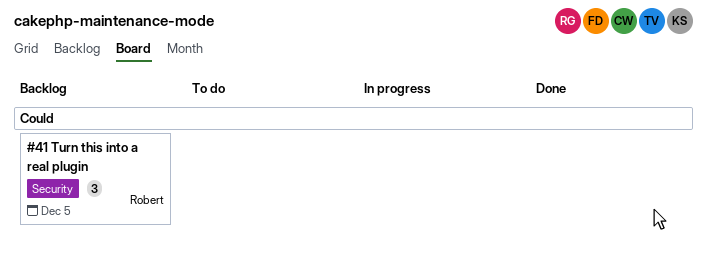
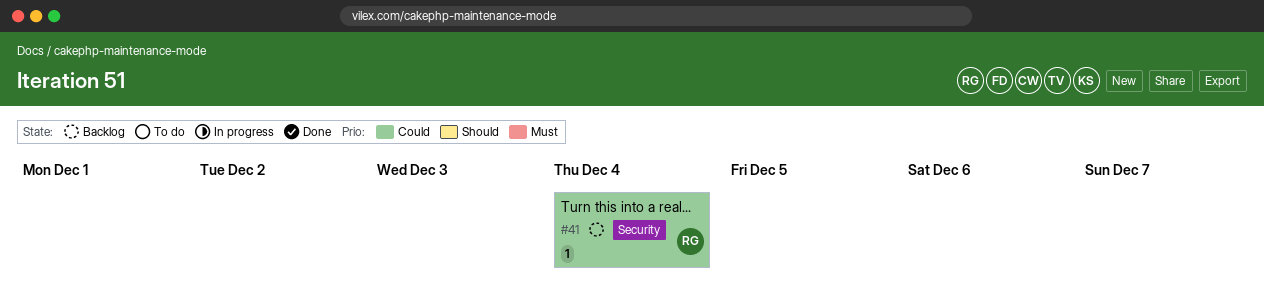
#41, estimate: 3 -> 1
#41, due: Dec 5 -> Dec 4

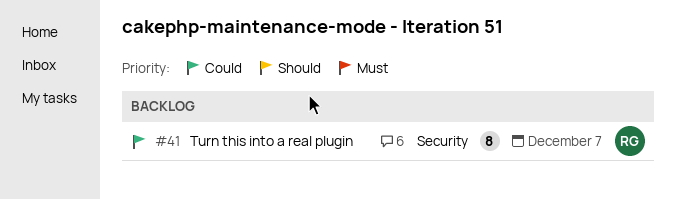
#41, estimate: 1 -> 8
#41, due: Dec 4 -> Dec 7

